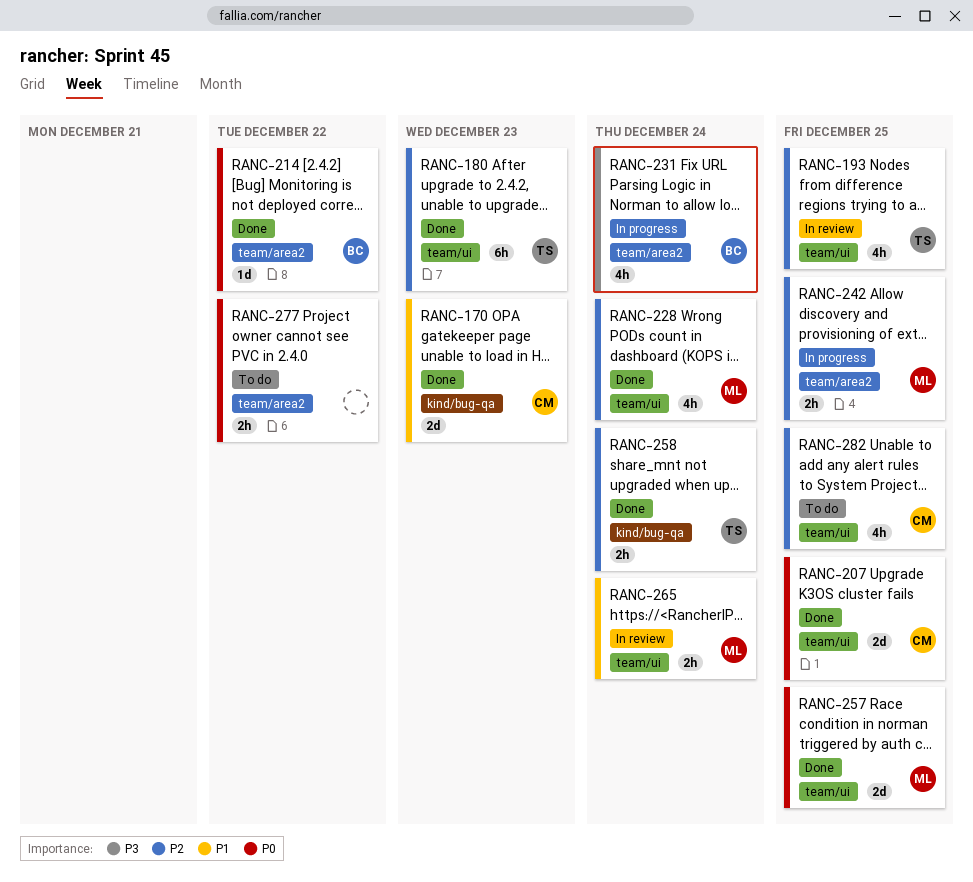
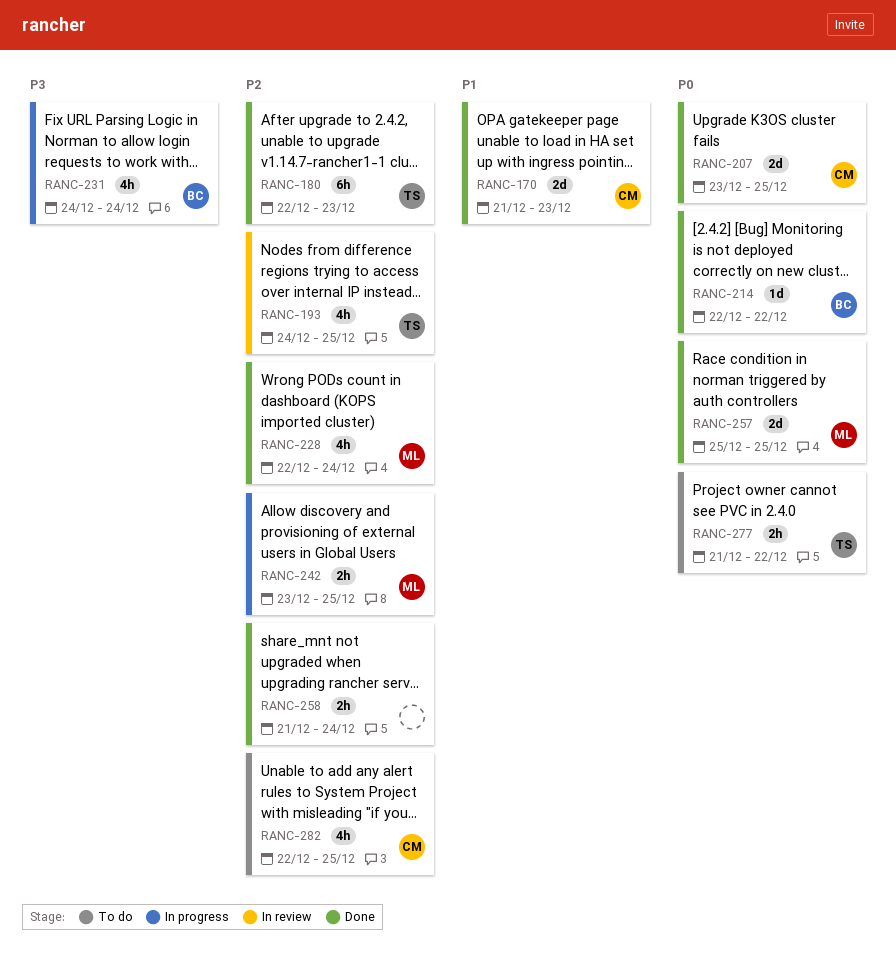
RANC-258, owner: TS -> none
RANC-265: present -> none
RANC-277, owner: none -> TS

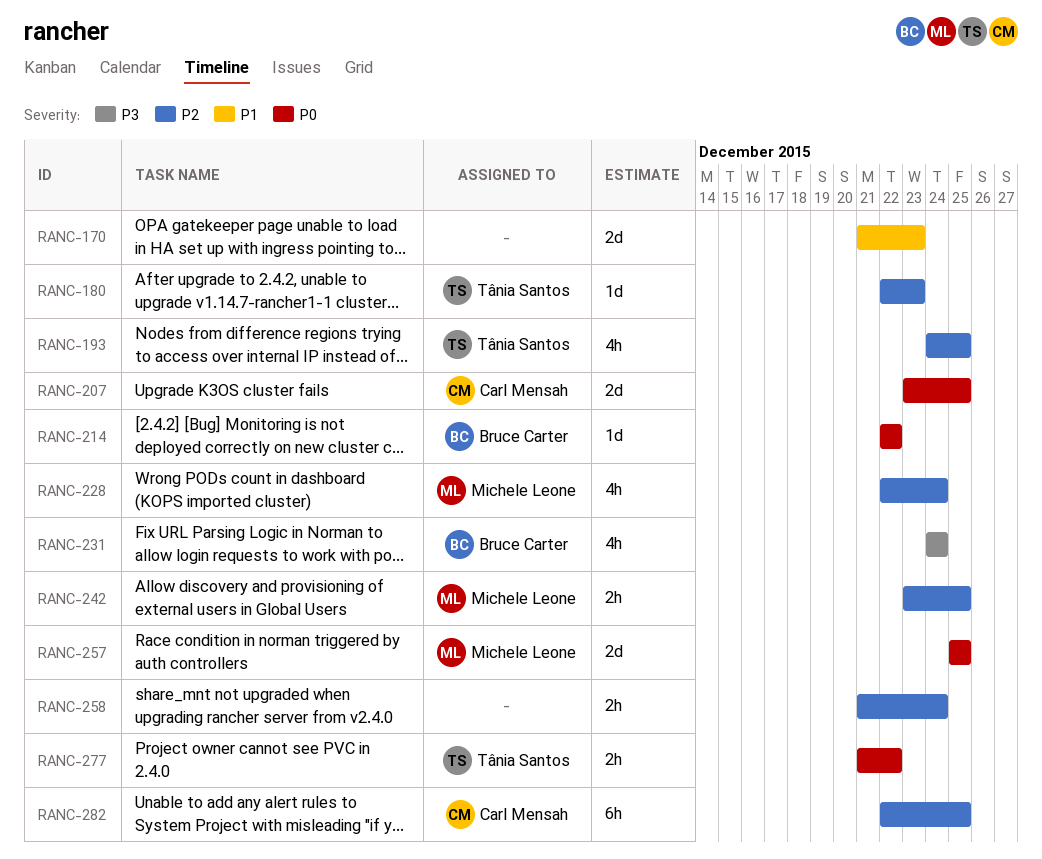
RANC-170, owner: Carl Mensah -> none
RANC-180, estimate: 6h -> 1d
RANC-282, estimate: 4h -> 6h

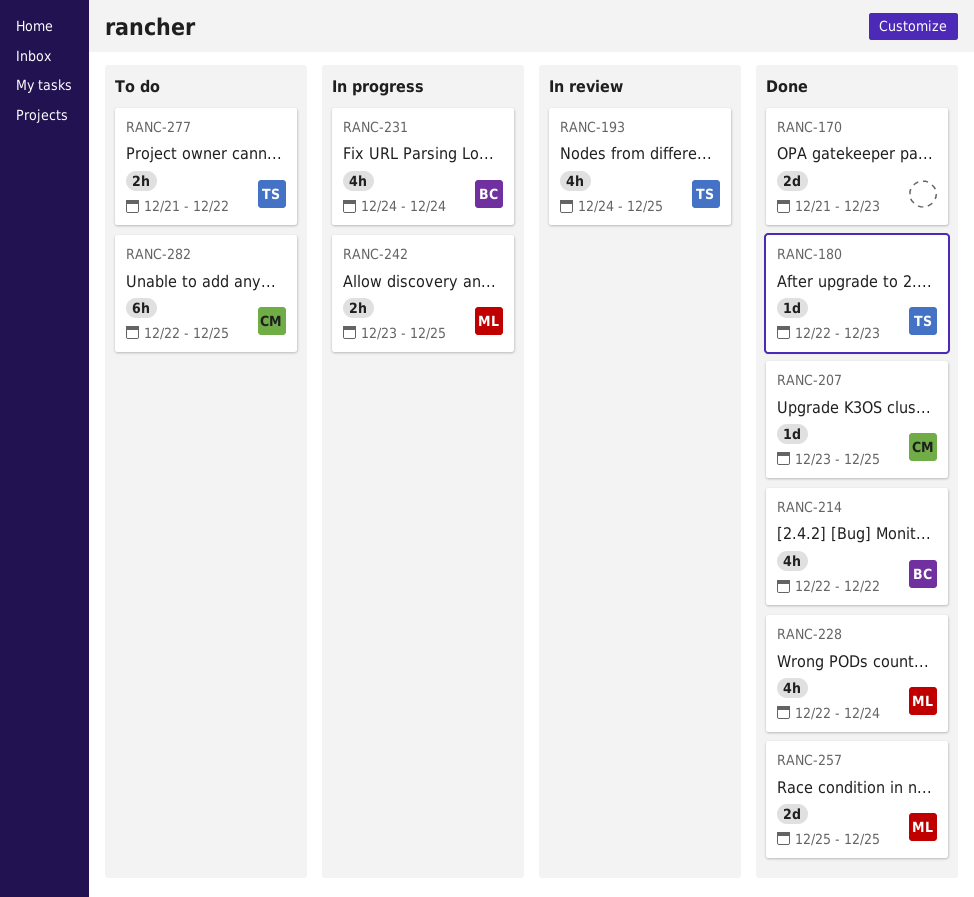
RANC-207, estimate: 2d -> 1d
RANC-214, estimate: 1d -> 4h
RANC-258: present -> none

